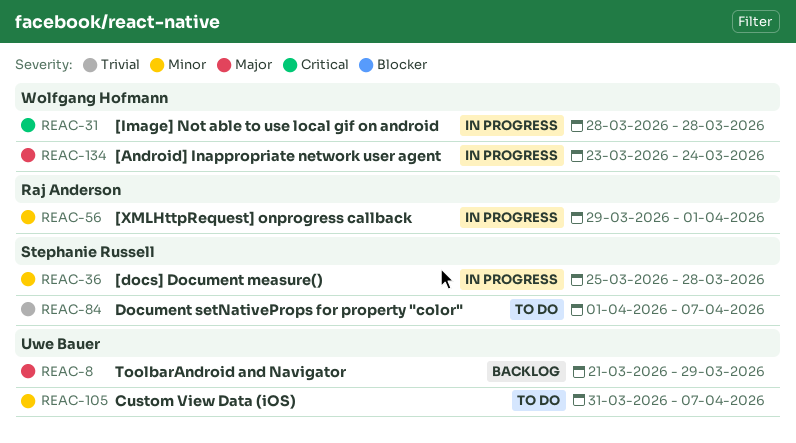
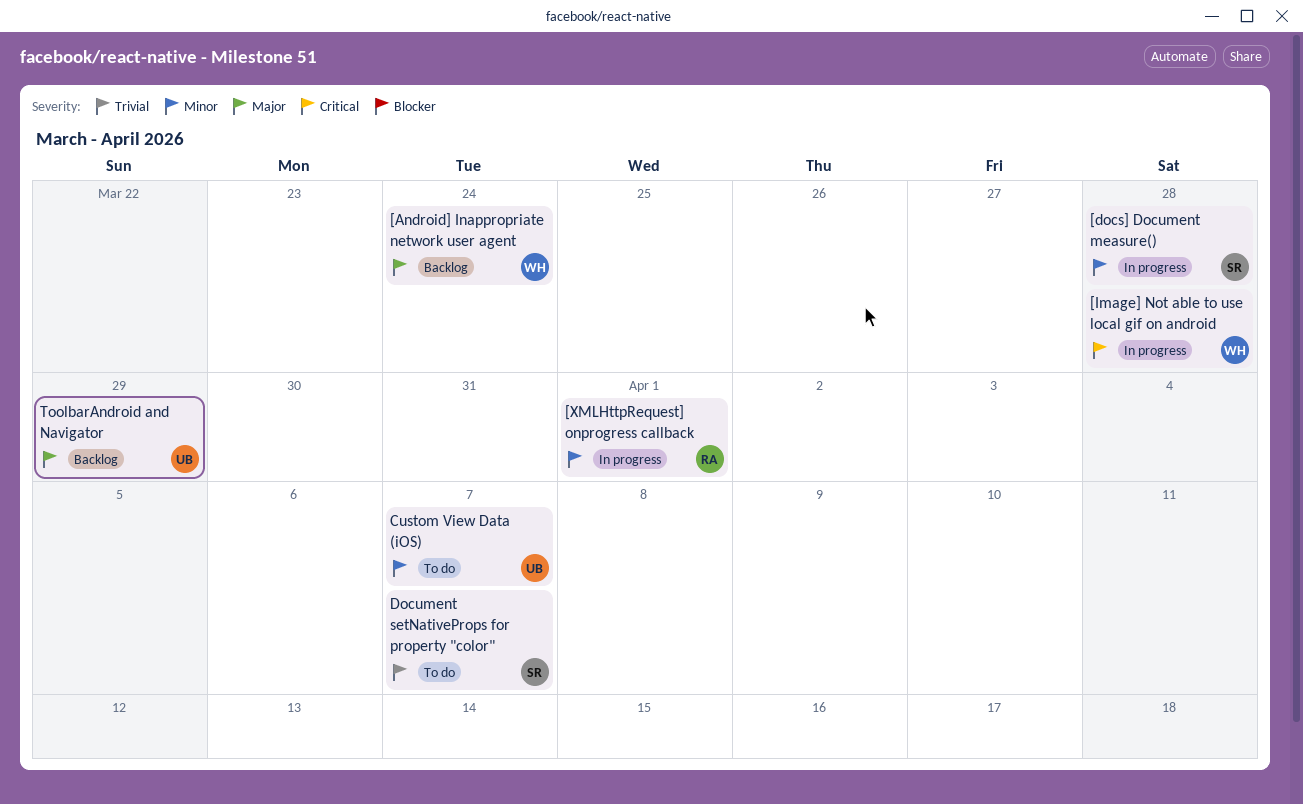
[Android] Inappropriate network user agent, status: In progress -> Backlog

